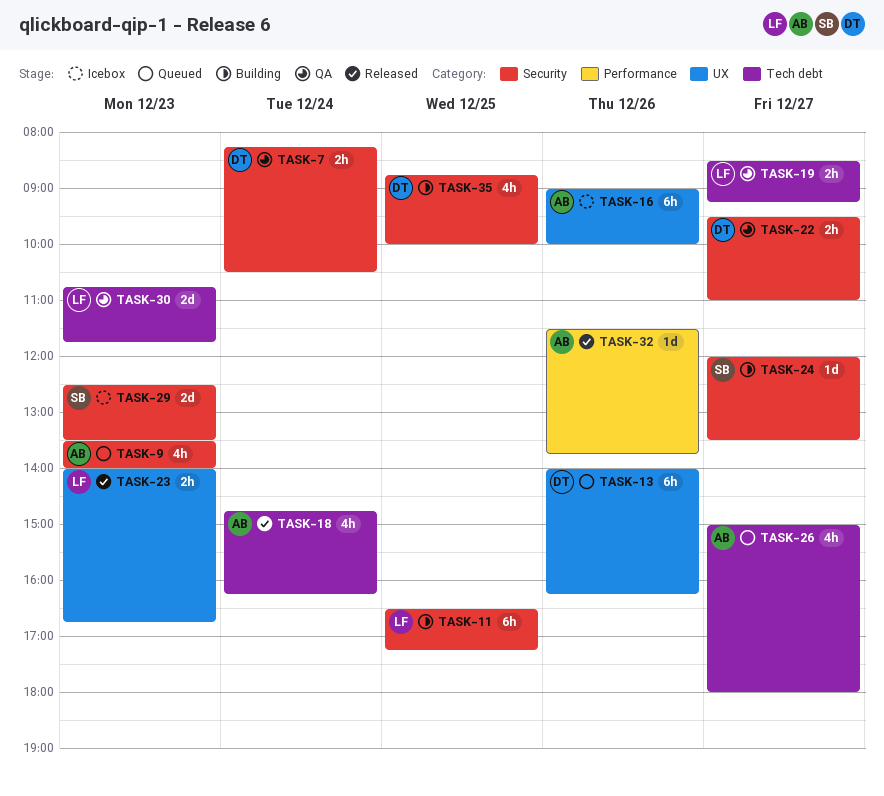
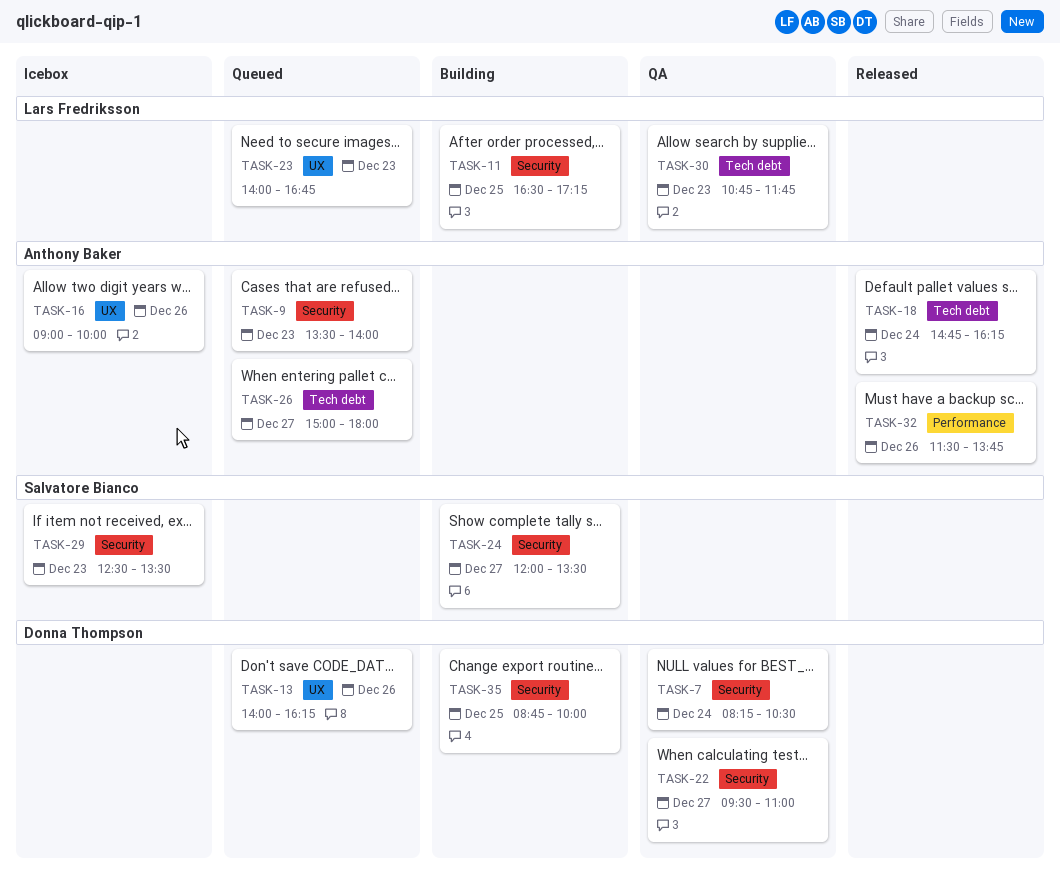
TASK-19: present -> none
TASK-23, status: Released -> Queued

